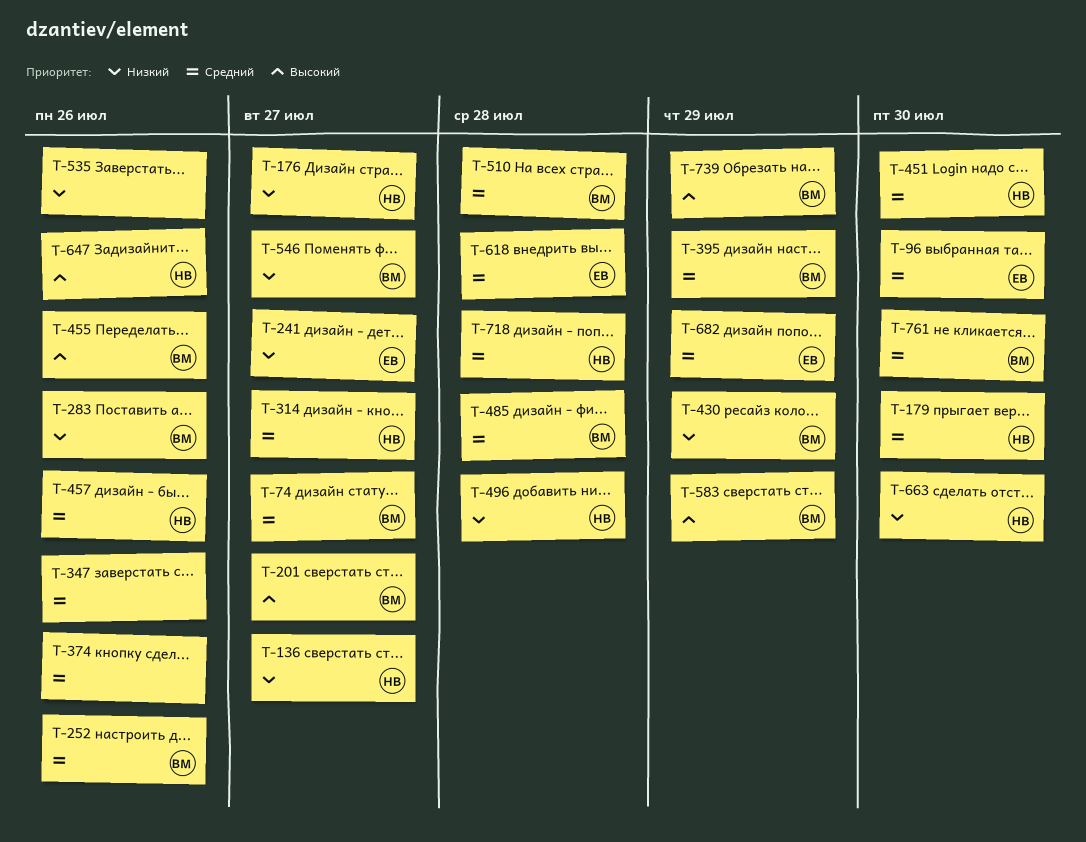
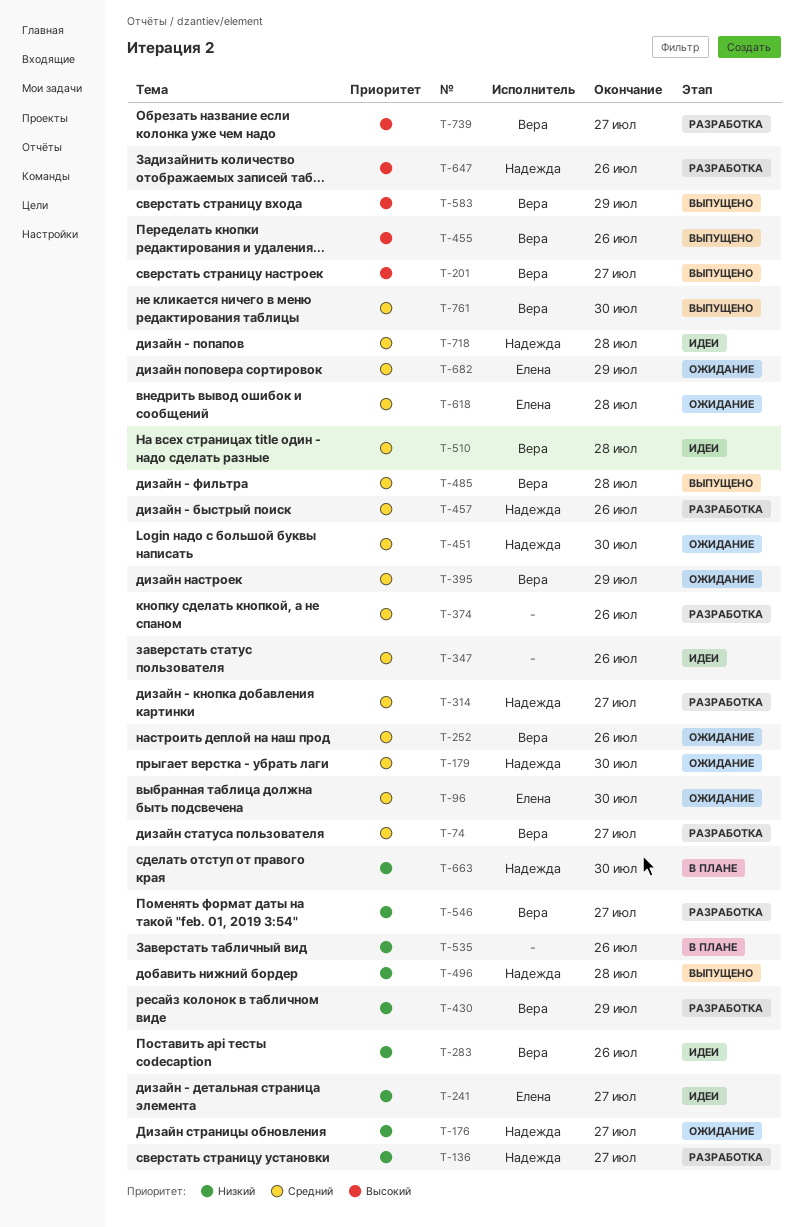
T-739, due: Jul 29 -> Jul 27

